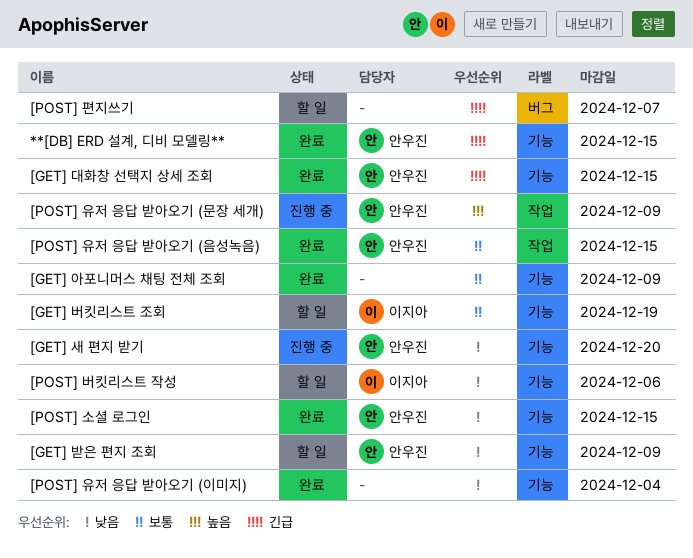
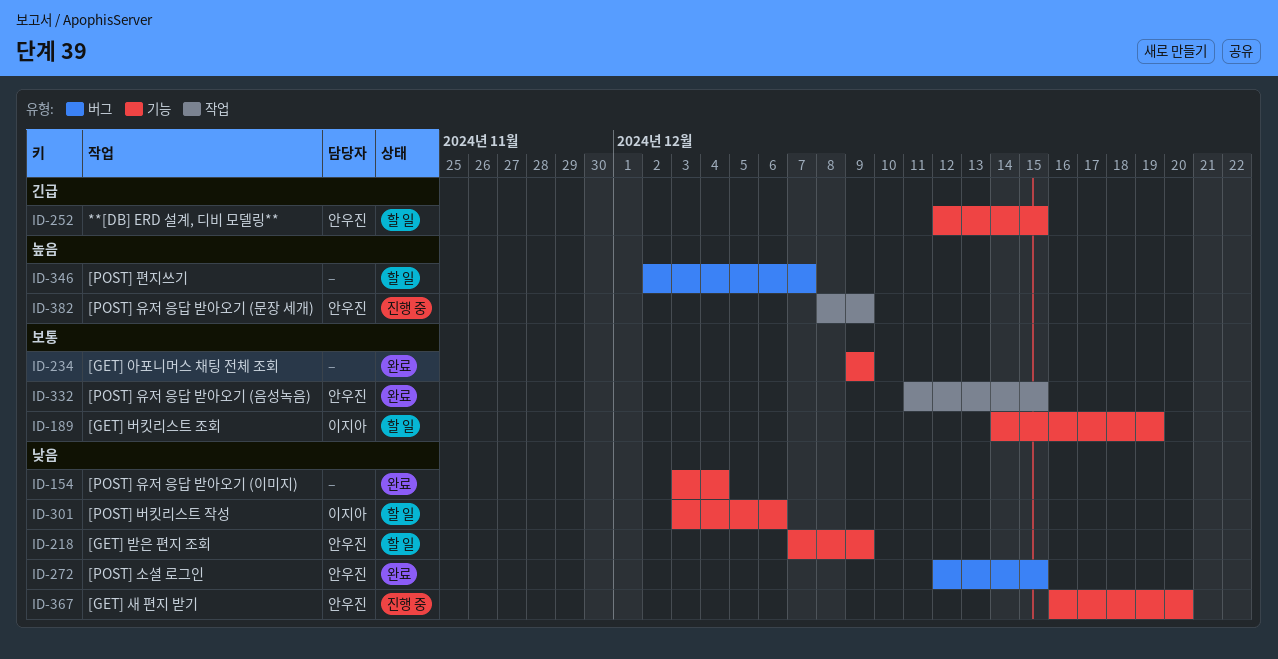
**[DB] ERD 설계, 디비 모델링**, status: 완료 -> 할 일
[GET] 대화창 선택지 상세 조회: present -> none
[POST] 소셜 로그인, label: 기능 -> 버그
[POST] 편지쓰기, priority: 긴급 -> 높음

